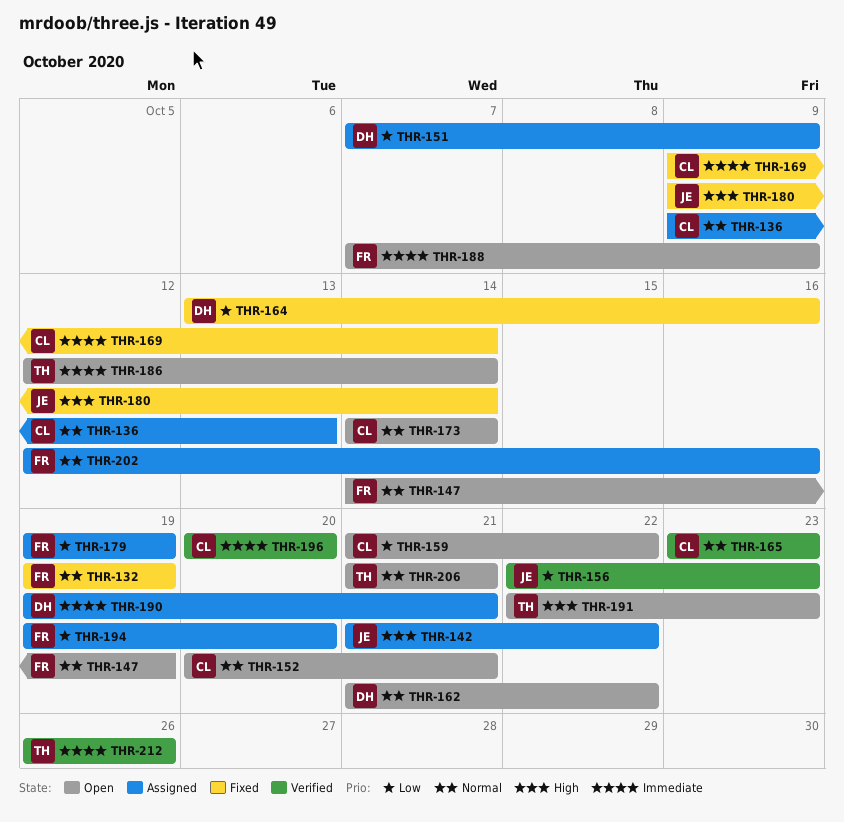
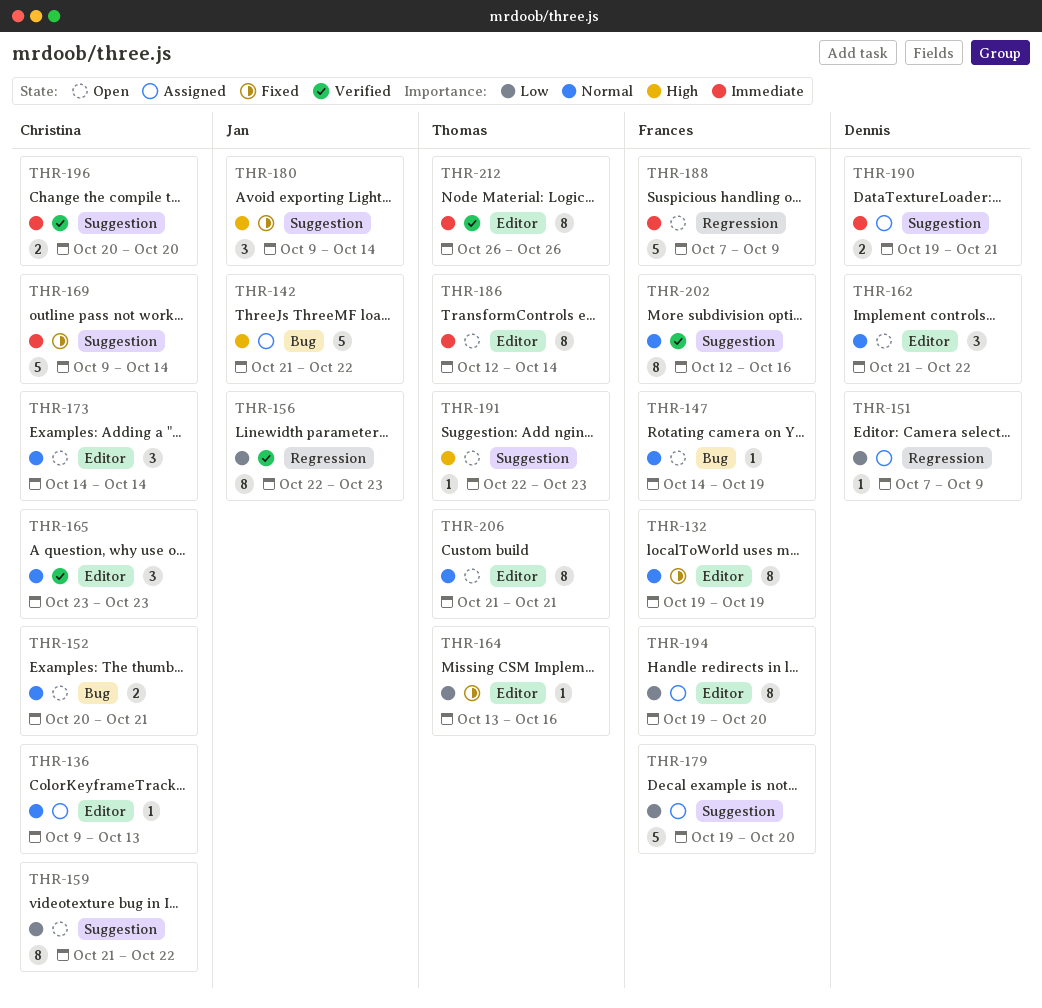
THR-164, owner: Dennis -> Thomas
THR-179, due: Oct 19 -> Oct 20
THR-202, status: Assigned -> Verified

